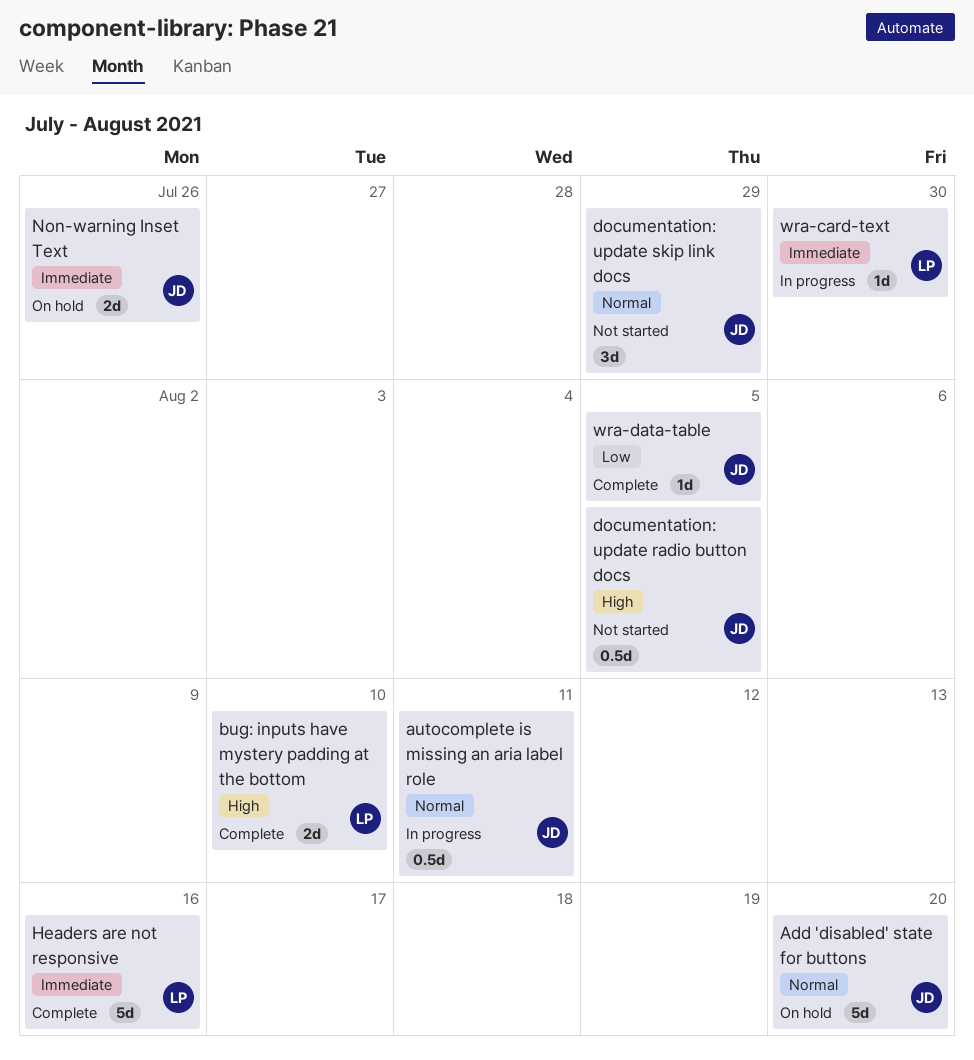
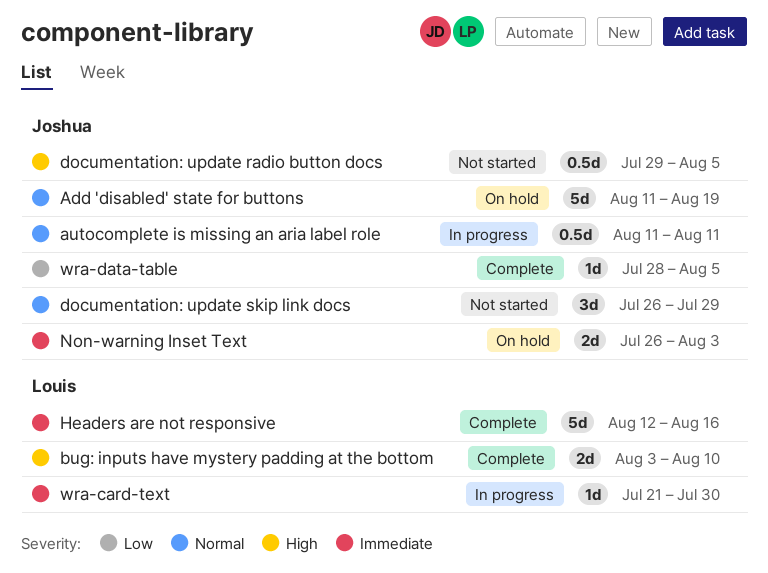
Add 'disabled' state for buttons, due: Aug 20 -> Aug 19
Non-warning Inset Text, due: Jul 26 -> Aug 3

